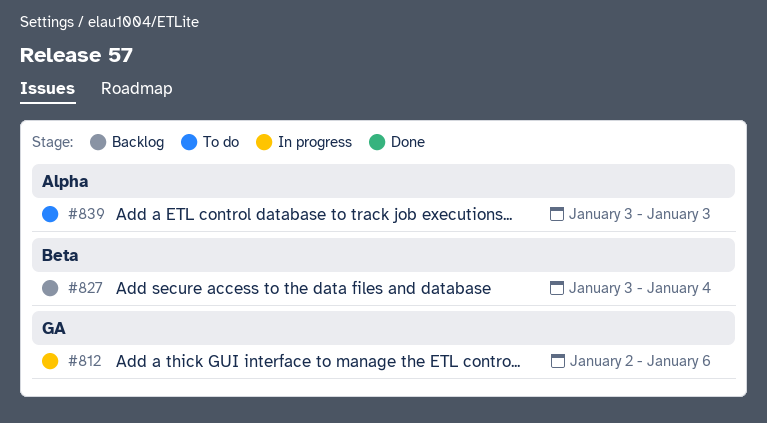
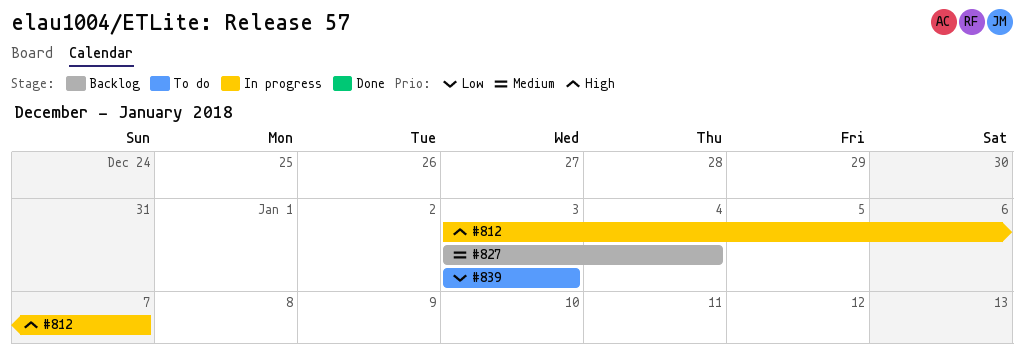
#812, start: Jan 2 -> Jan 3
#812, due: Jan 6 -> Jan 7

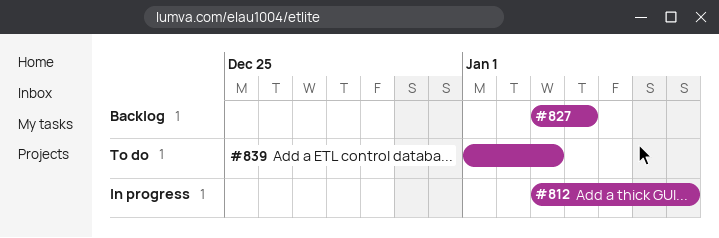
#839, start: Jan 3 -> Jan 1

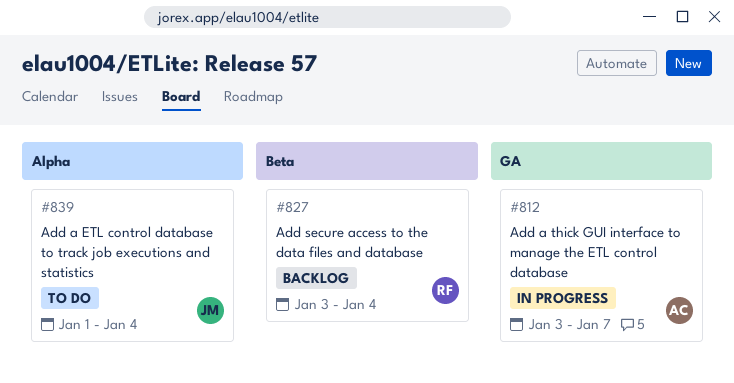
#839, due: Jan 3 -> Jan 4

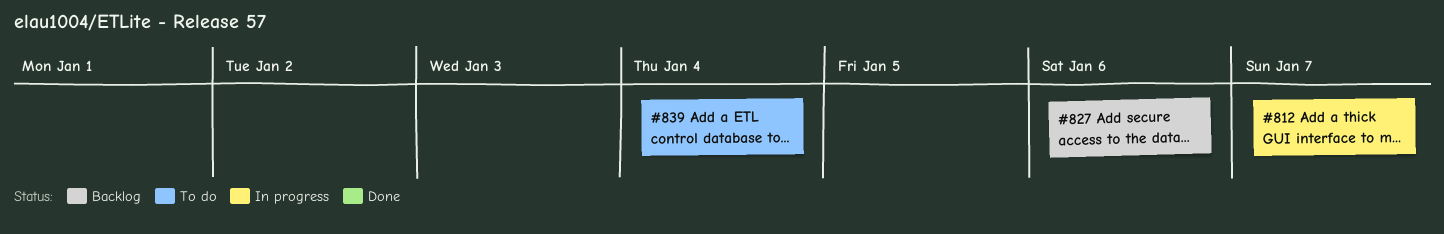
#827, due: Jan 4 -> Jan 6

